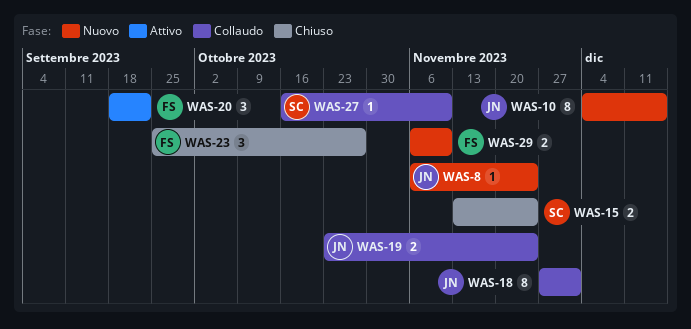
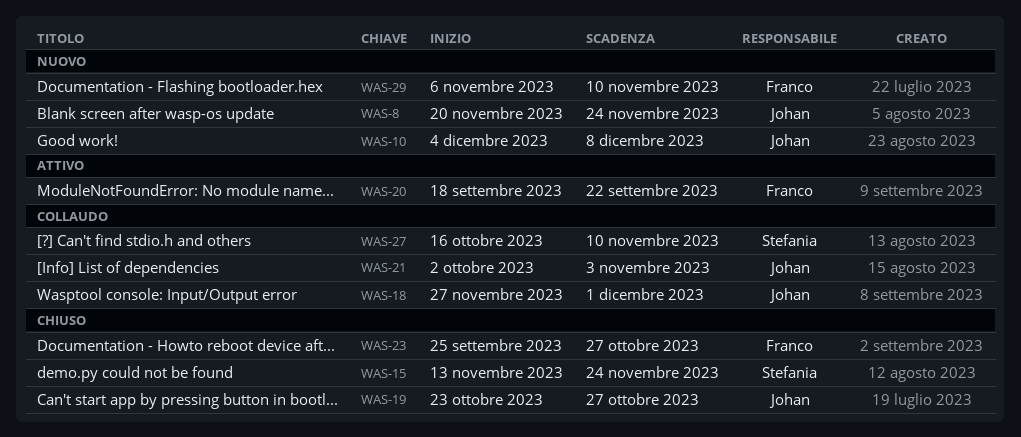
WAS-8, start: Nov 6 -> Nov 20
WAS-10, due: Dec 15 -> Dec 8
WAS-19, status: Collaudo -> Chiuso
WAS-19, due: Nov 24 -> Oct 27
WAS-21: none -> present

